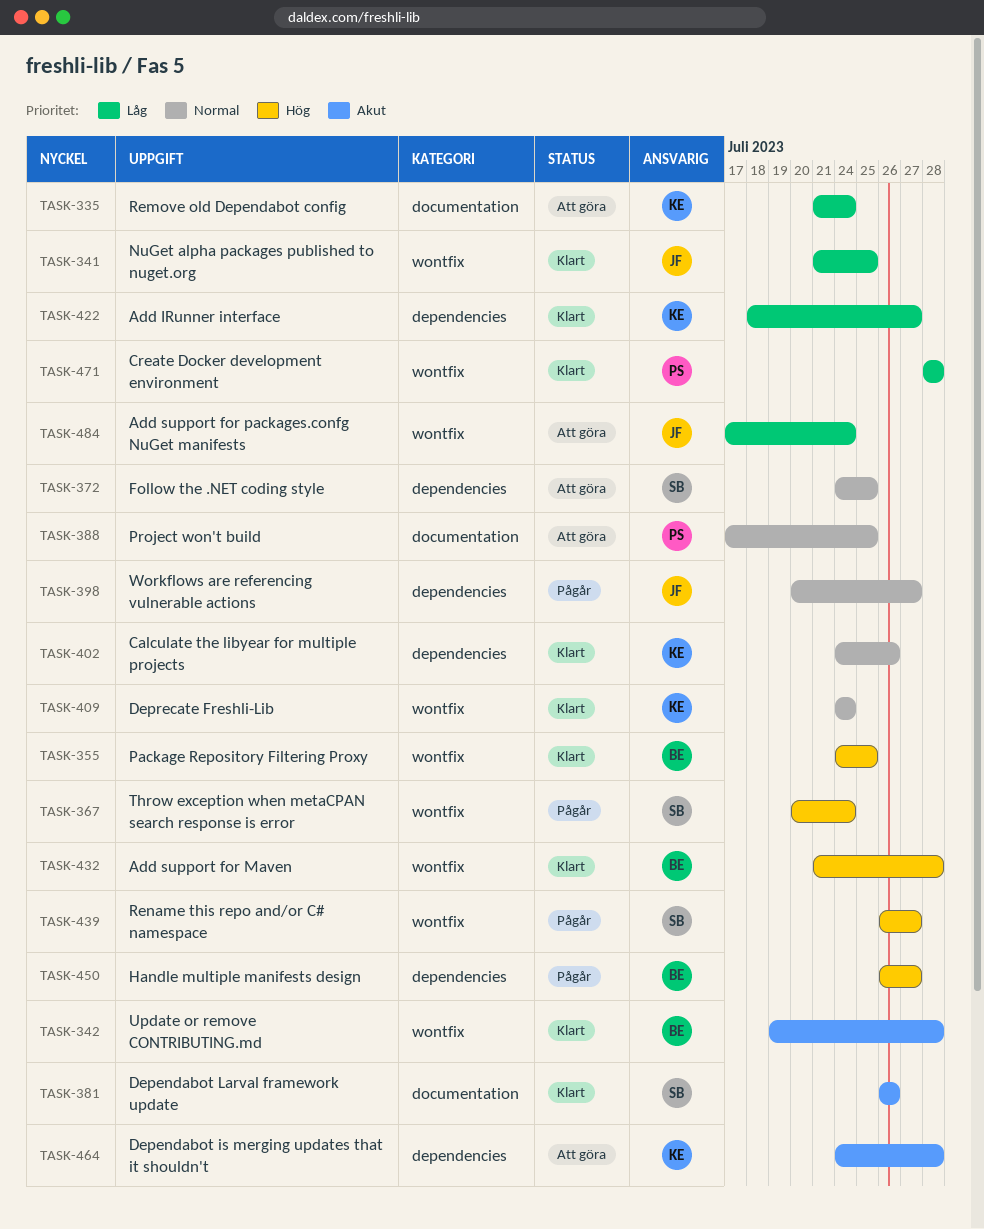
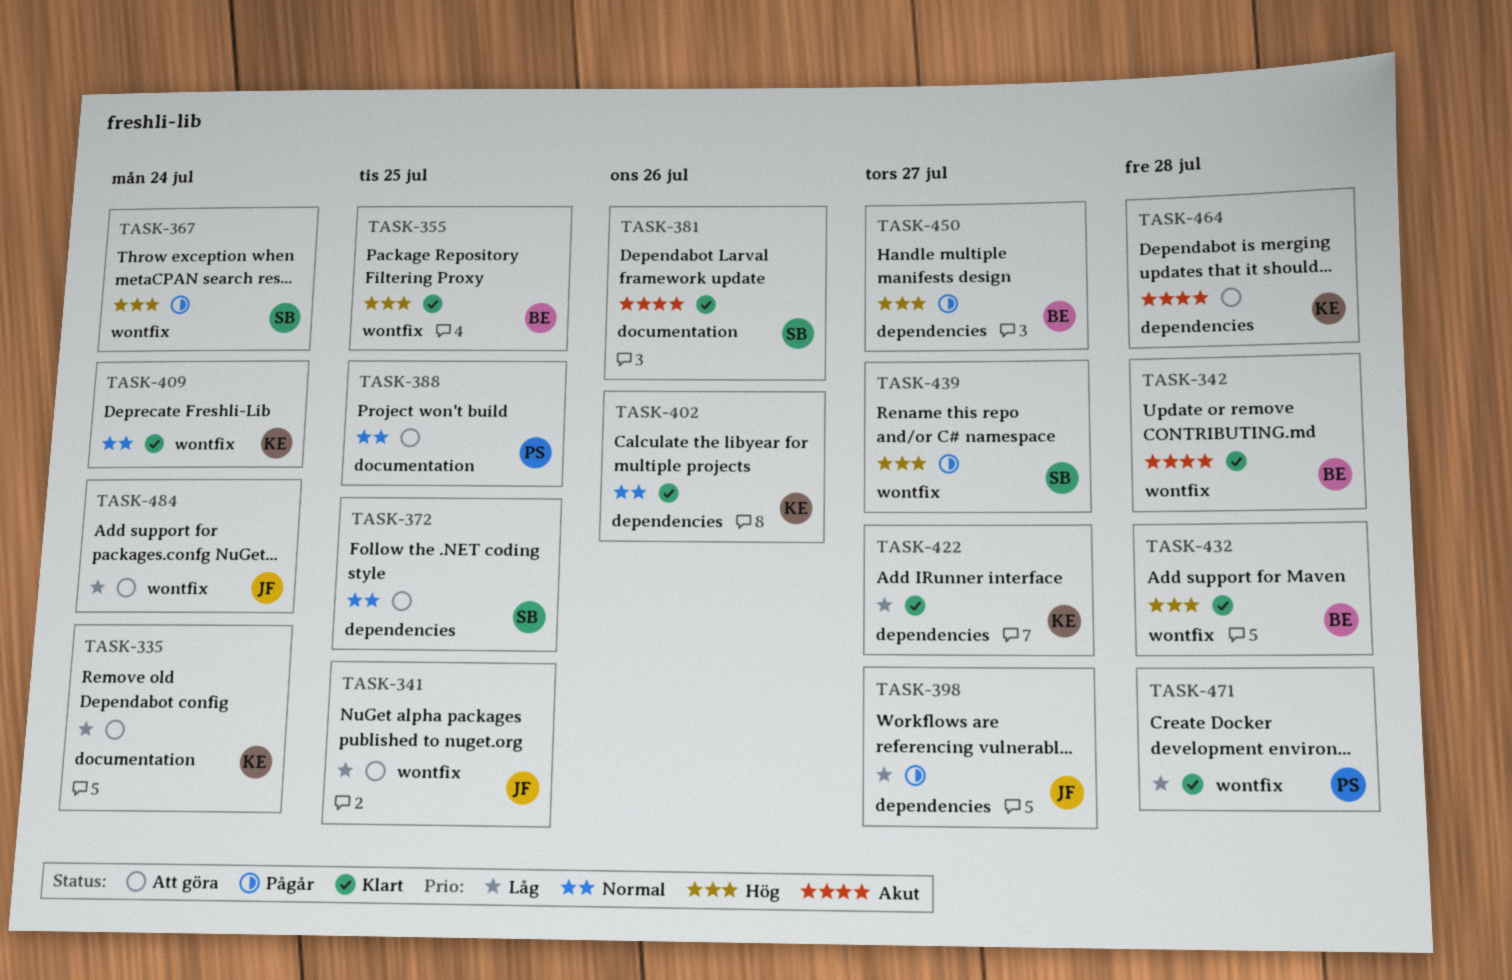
TASK-341, status: Klart -> Att göra
TASK-398, priority: Normal -> Låg

